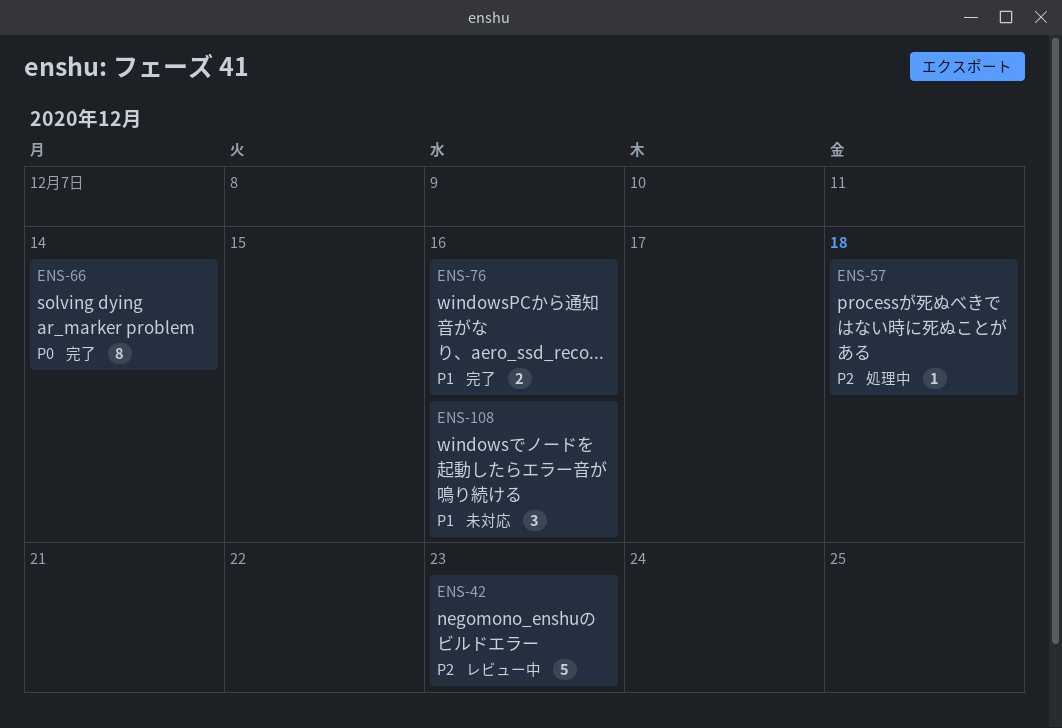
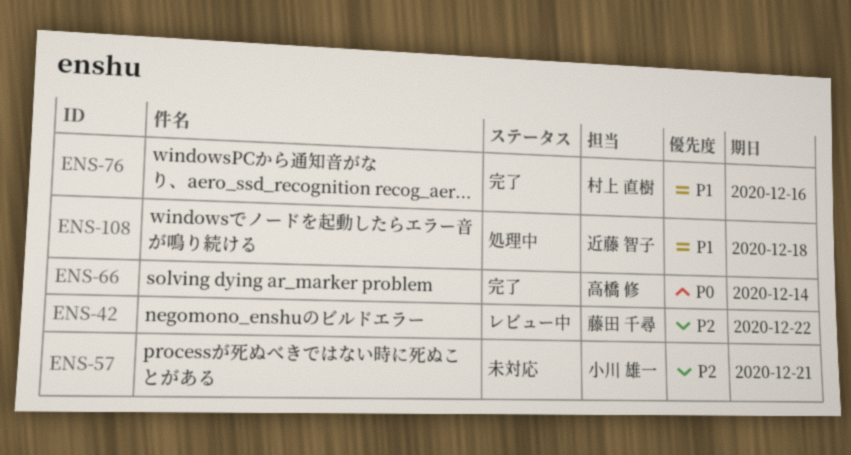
ENS-42, due: Dec 23 -> Dec 22
ENS-57, status: 処理中 -> 未対応
ENS-57, due: Dec 18 -> Dec 21
ENS-108, status: 未対応 -> 処理中
ENS-108, due: Dec 16 -> Dec 18

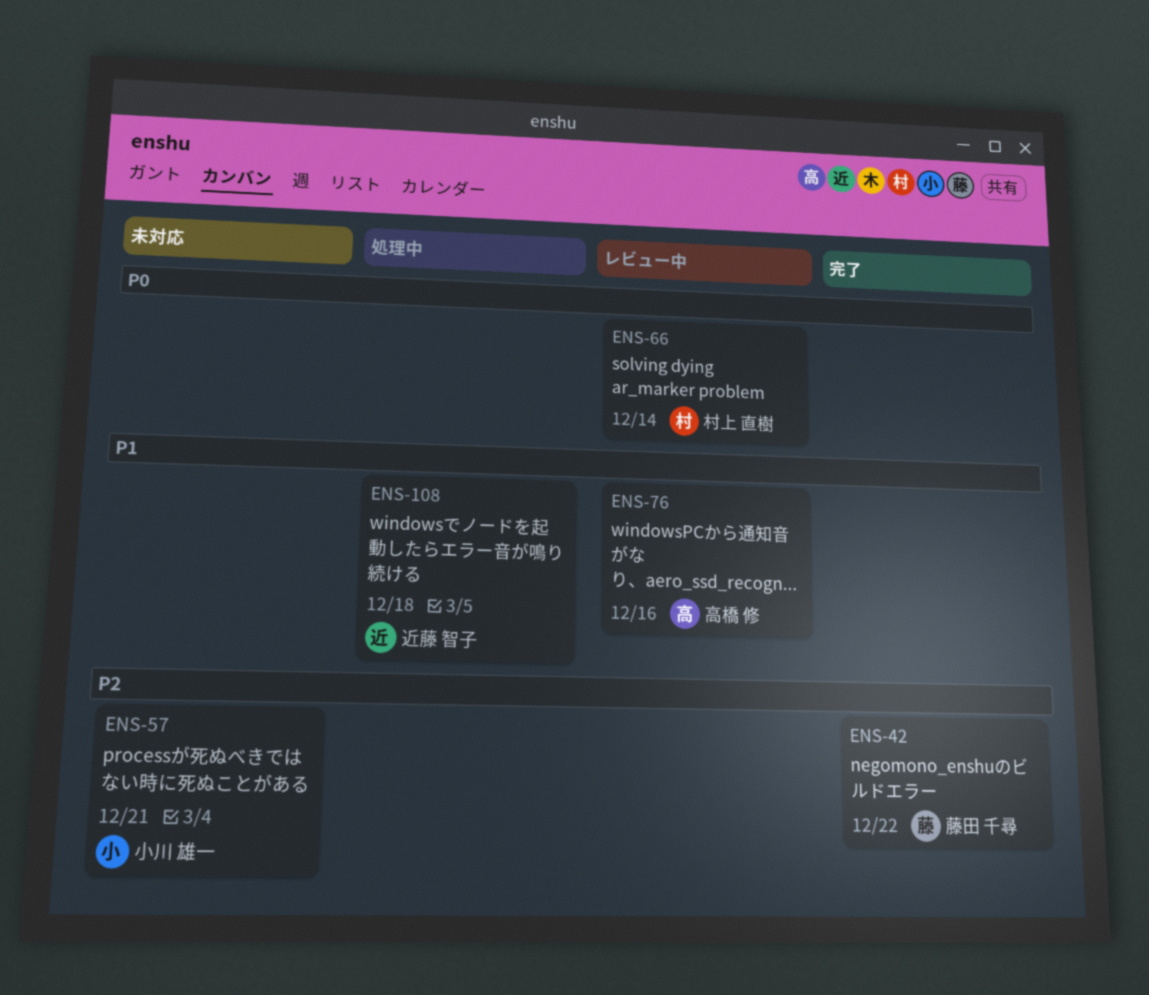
ENS-42, status: レビュー中 -> 完了
ENS-66, status: 完了 -> レビュー中
ENS-66, owner: 高橋 修 -> 村上 直樹
ENS-76, status: 完了 -> レビュー中
ENS-76, owner: 村上 直樹 -> 高橋 修

